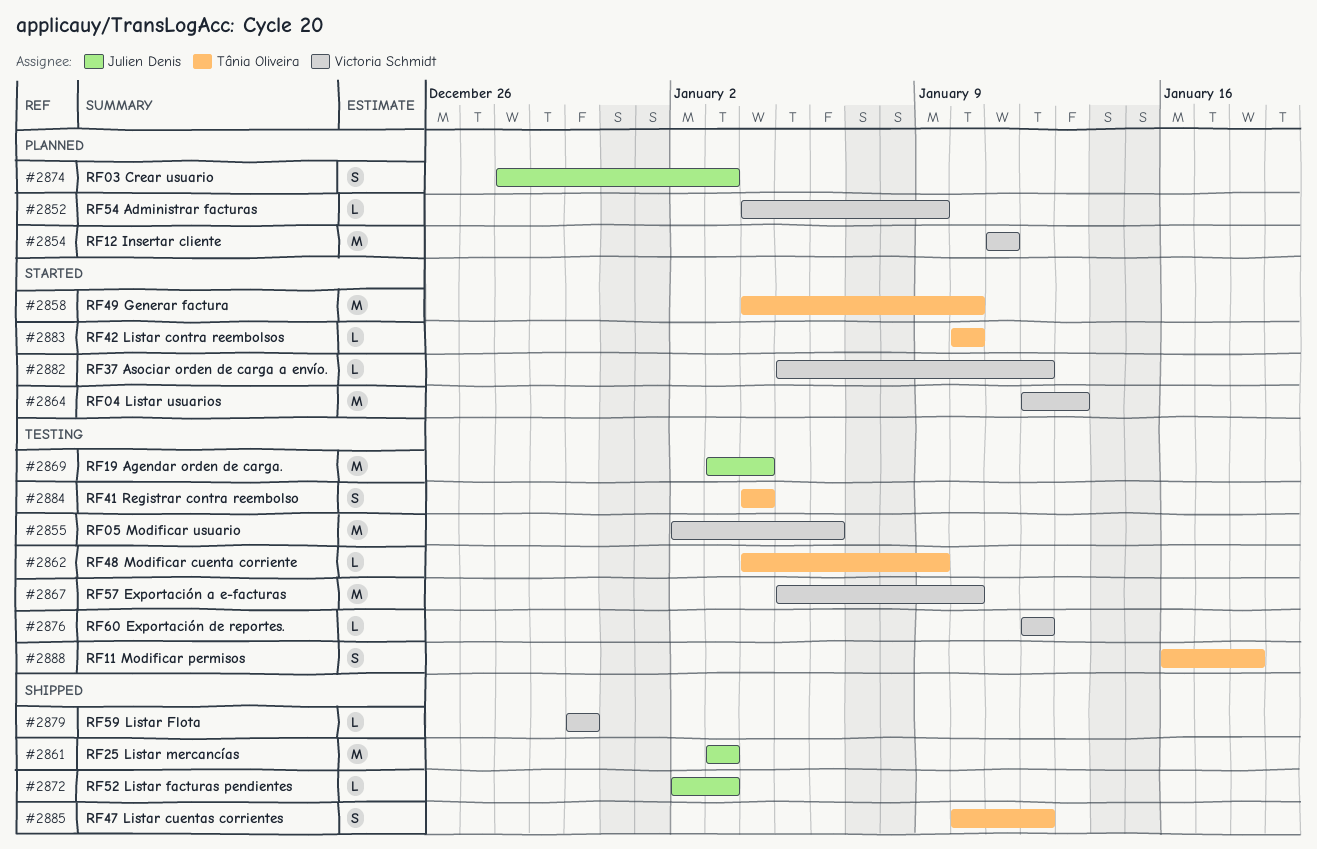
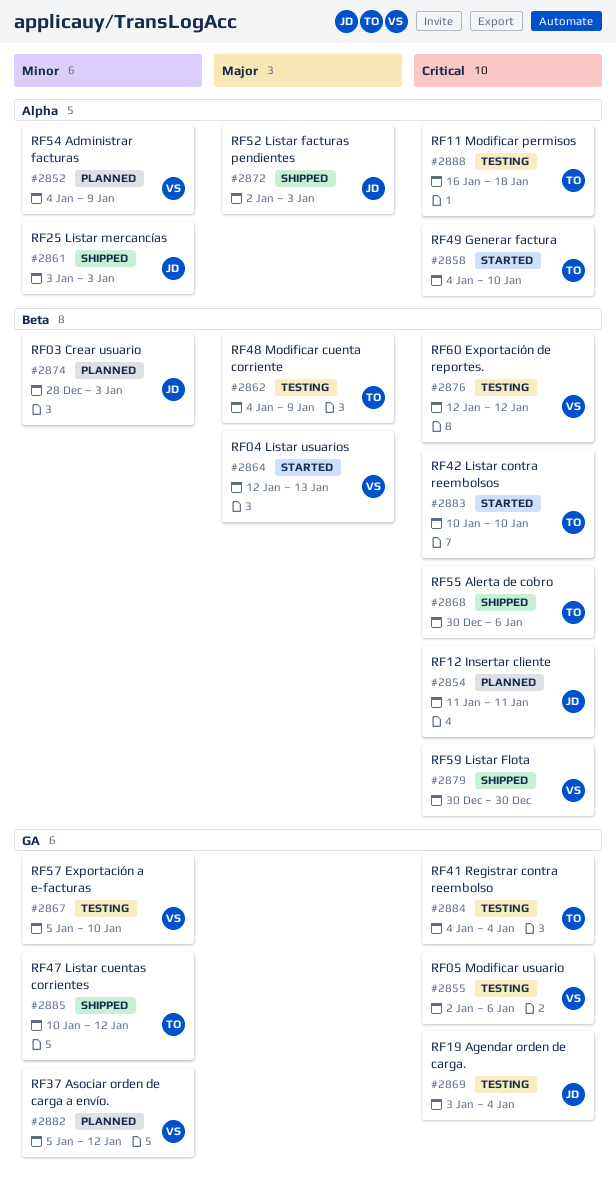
#2854, owner: Victoria Schmidt -> Julien Denis
#2868: none -> present
#2882, status: Started -> Planned

